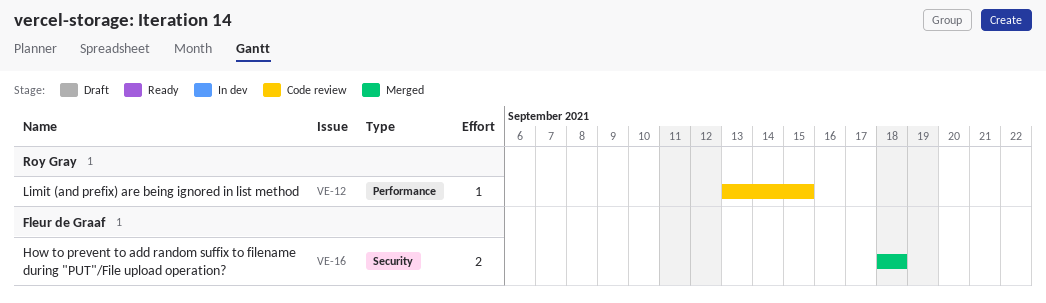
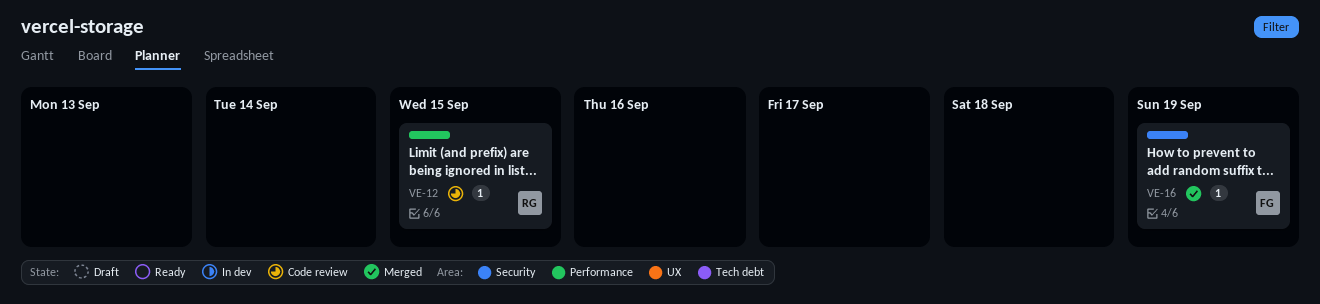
VE-16, estimate: 2 -> 1
VE-16, due: Sep 18 -> Sep 19

